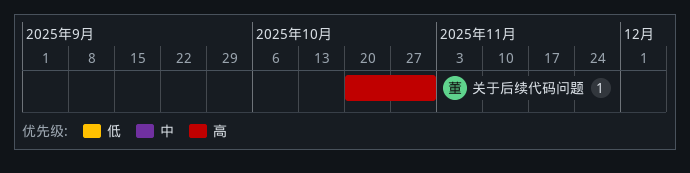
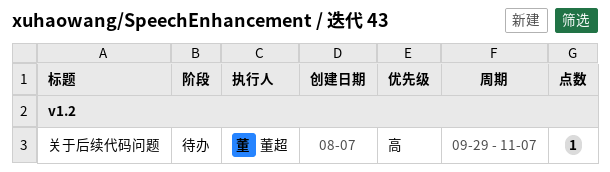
关于后续代码问题, start: Oct 20 -> Sep 29
关于后续代码问题, due: Oct 31 -> Nov 7

